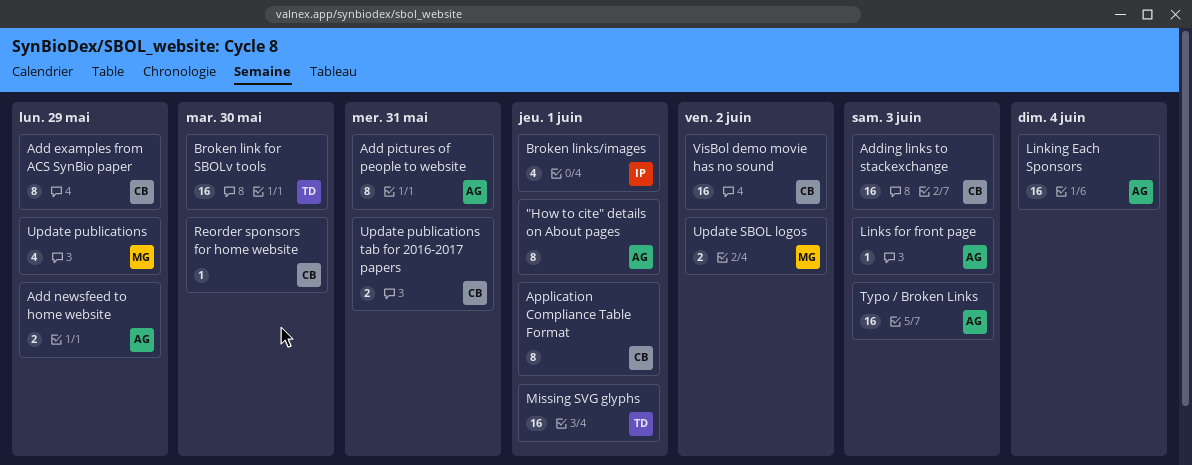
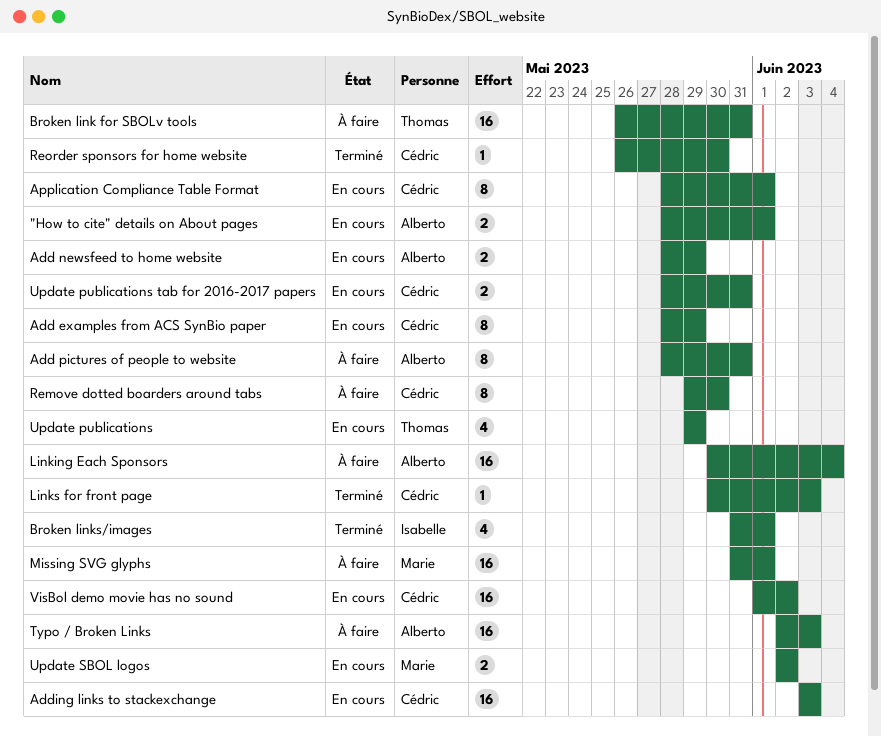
"How to cite" details on About pages, estimate: 8 -> 2
Broken link for SBOLv tools, due: May 30 -> May 31
Links for front page, owner: Alberto -> Cédric
Missing SVG glyphs, owner: Thomas -> Marie
Remove dotted boarders around tabs: none -> present
Update publications, owner: Marie -> Thomas

